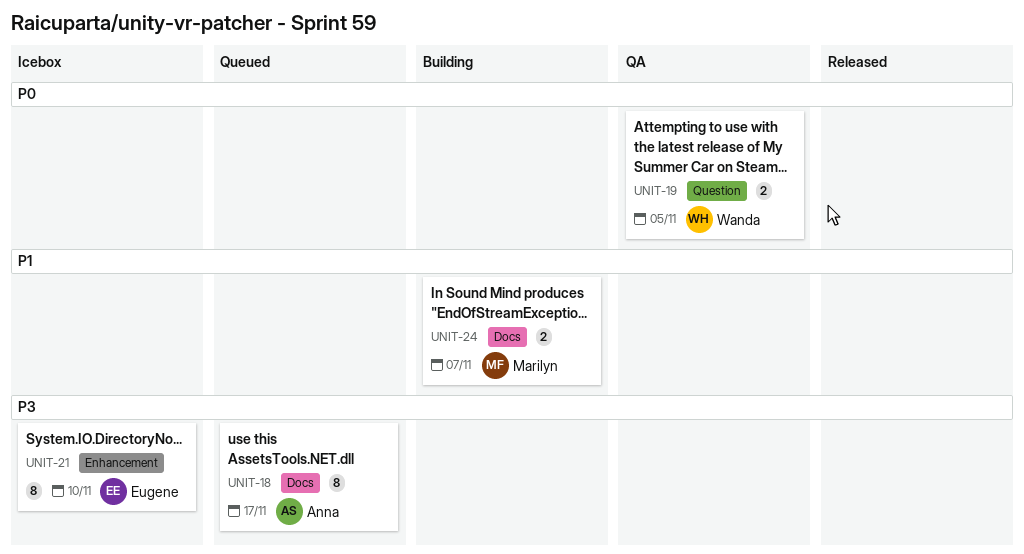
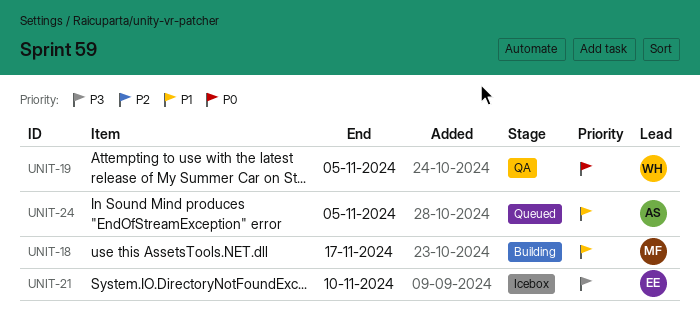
UNIT-18, status: Queued -> Building
UNIT-18, owner: Anna -> Marilyn
UNIT-18, priority: P3 -> P1
UNIT-24, status: Building -> Queued
UNIT-24, owner: Marilyn -> Anna
UNIT-24, due: Nov 7 -> Nov 5

